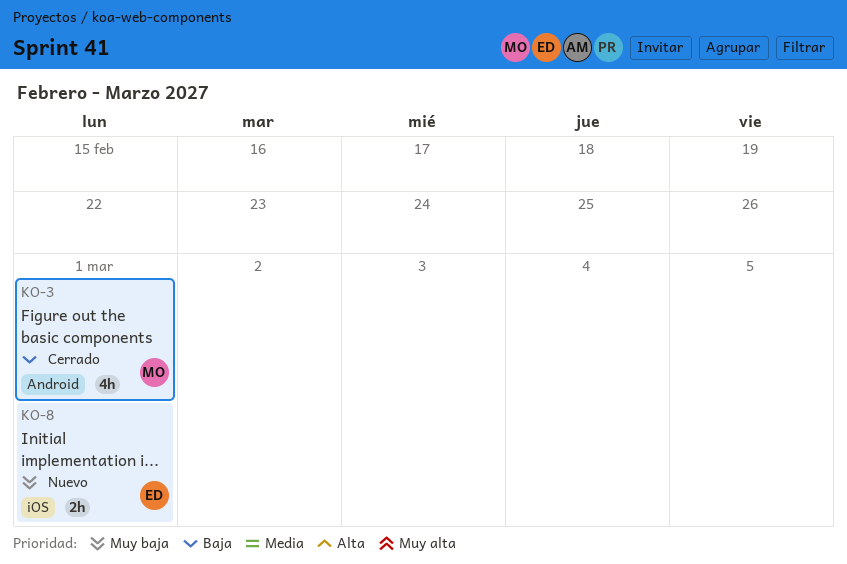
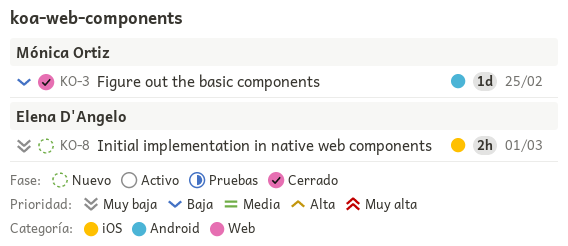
KO-3, estimate: 4h -> 1d
KO-3, due: Mar 1 -> Feb 25

